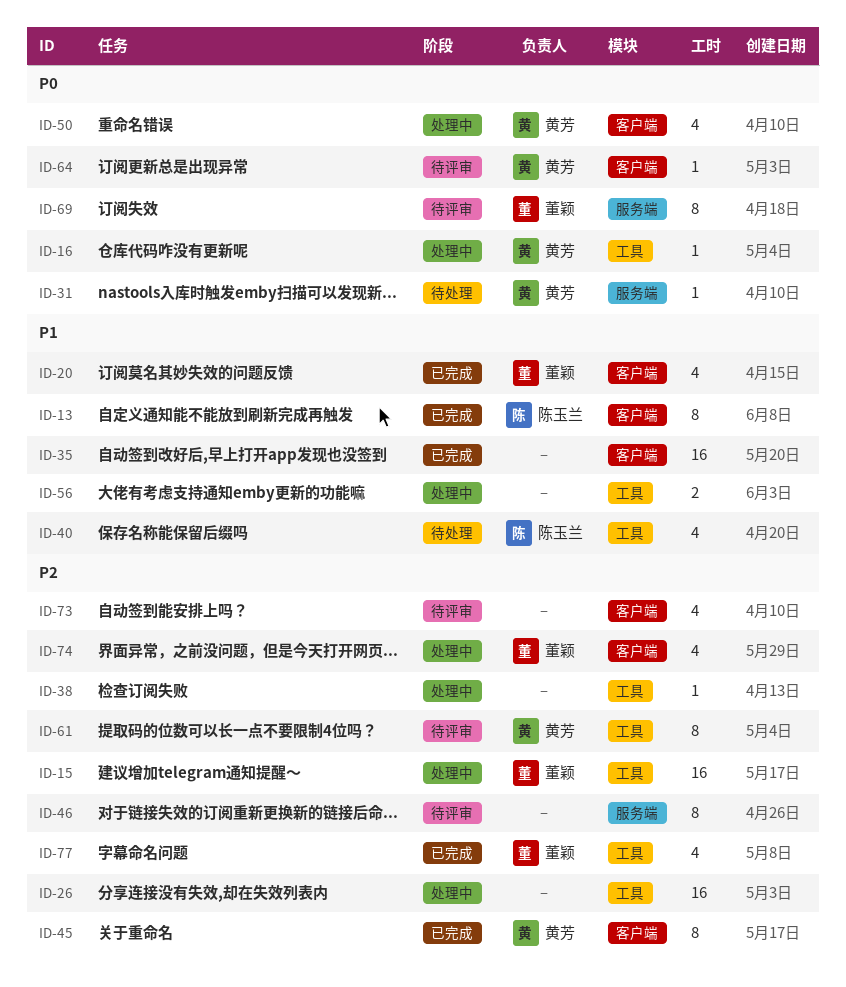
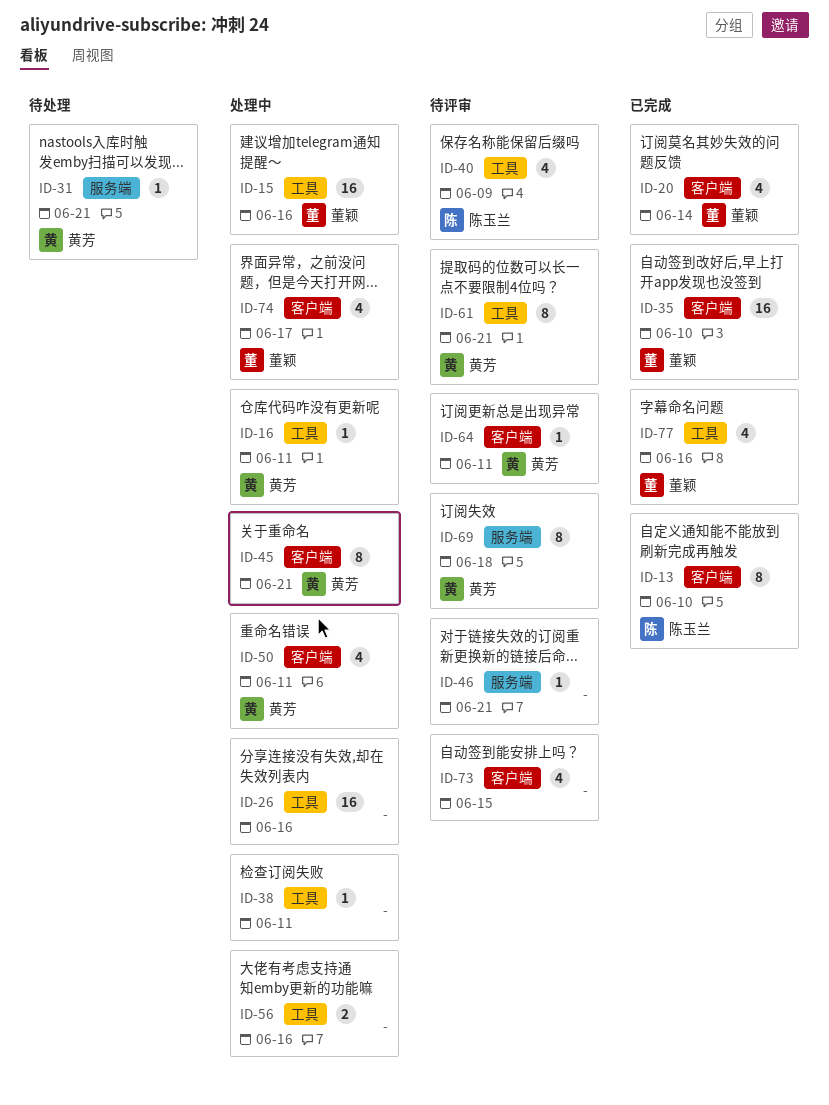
ID-35, owner: none -> 董颖
ID-40, status: 待处理 -> 待评审
ID-45, status: 已完成 -> 处理中
ID-46, estimate: 8 -> 1
ID-69, owner: 董颖 -> 黄芳

